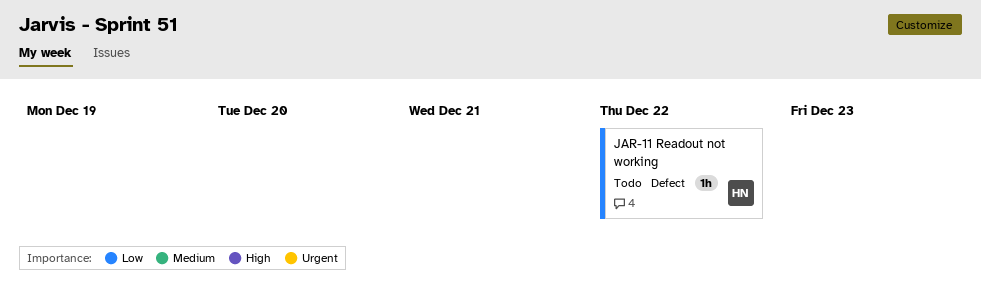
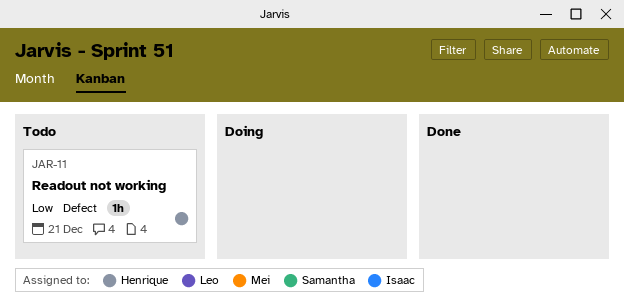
JAR-11, due: Dec 22 -> Dec 21

